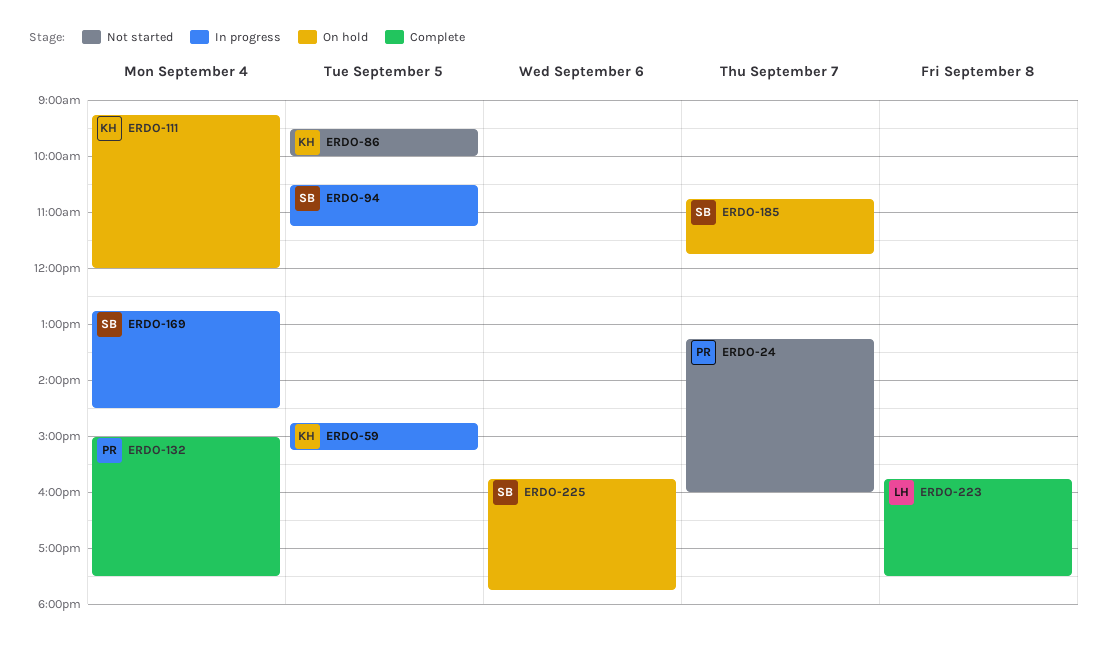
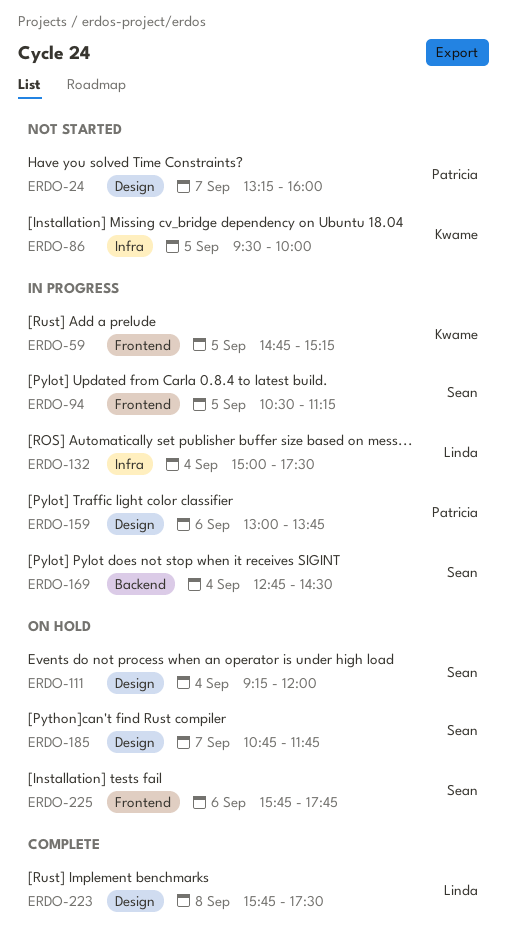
ERDO-111, owner: Kwame -> Sean
ERDO-132, status: Complete -> In progress
ERDO-132, owner: Patricia -> Linda
ERDO-159: none -> present

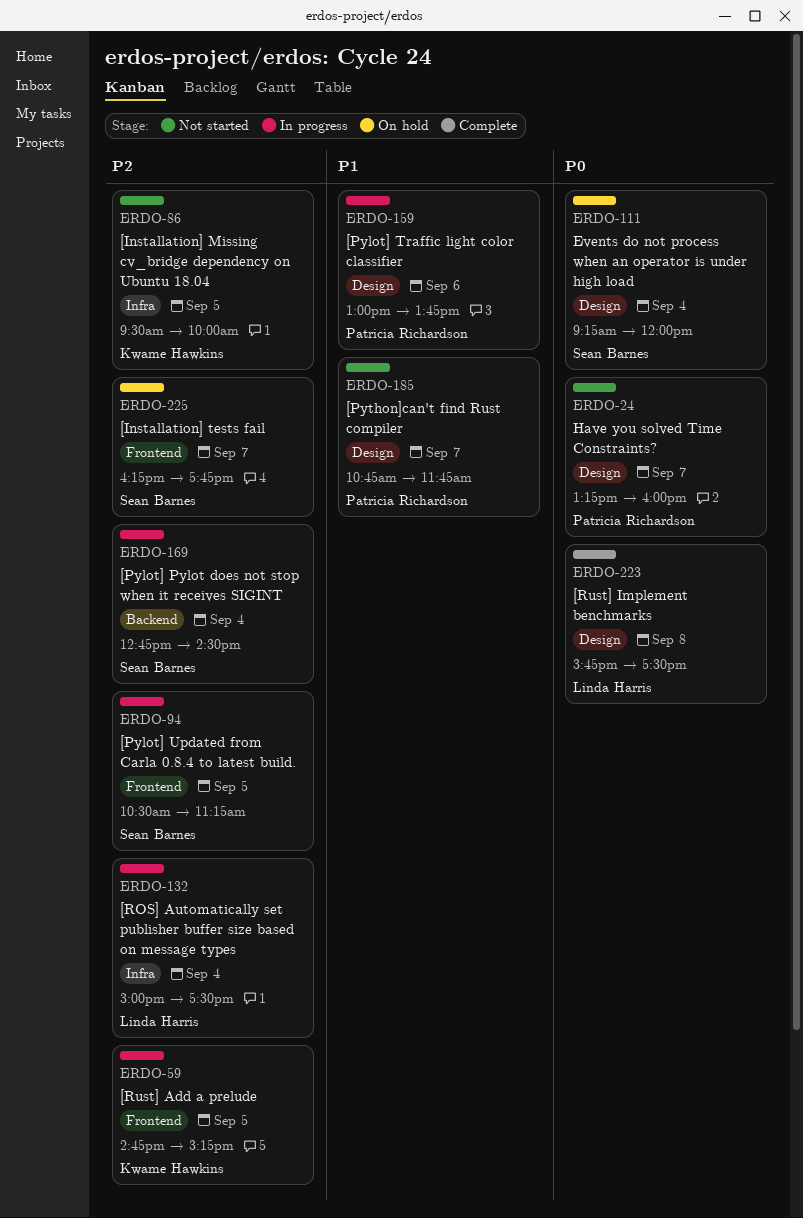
ERDO-185, status: On hold -> Not started
ERDO-185, owner: Sean Barnes -> Patricia Richardson
ERDO-225, day: Sep 6 -> Sep 7
ERDO-225, begins: 15:45 -> 16:15

